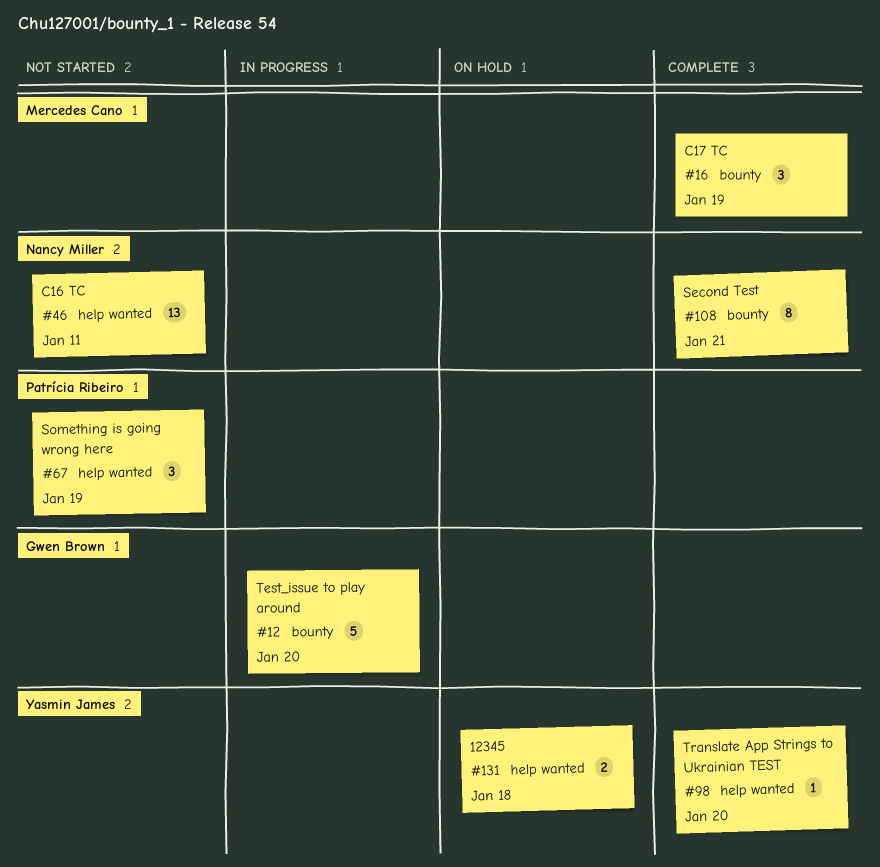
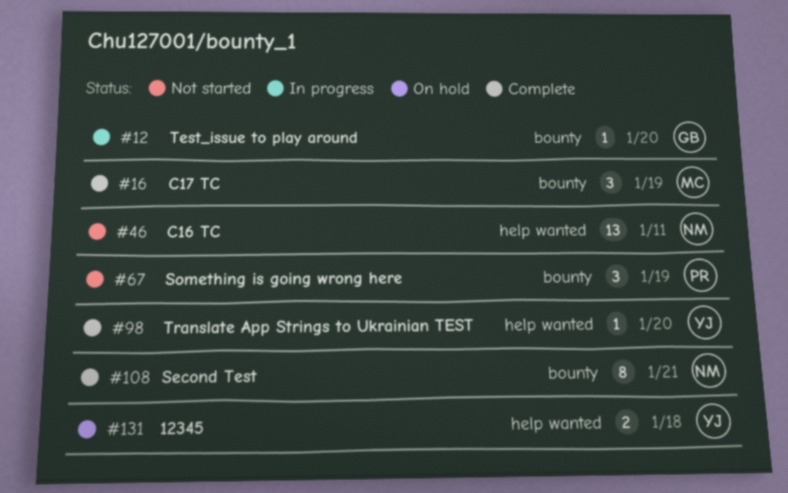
#12, estimate: 5 -> 1
#67, label: help wanted -> bounty

